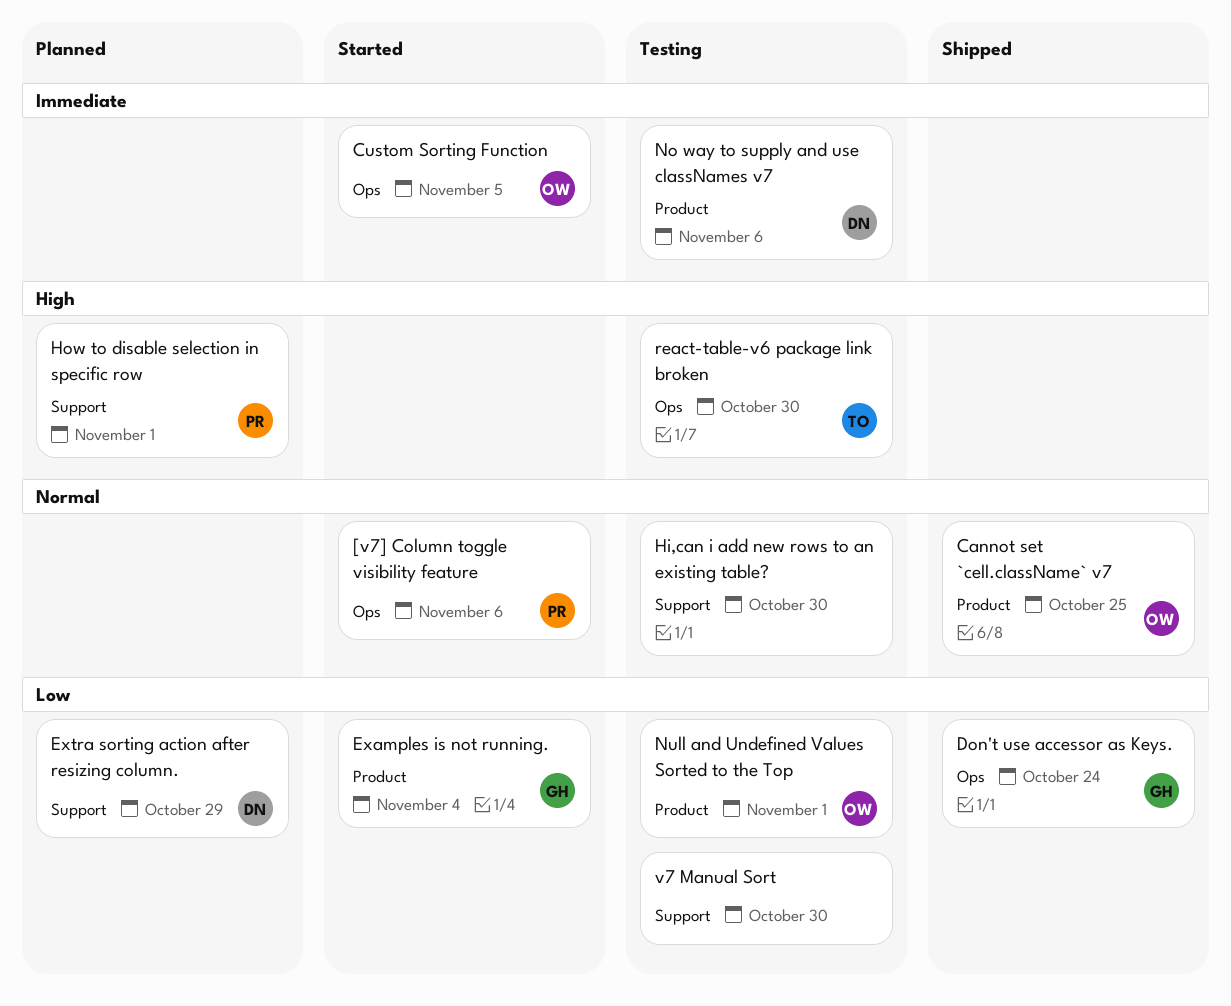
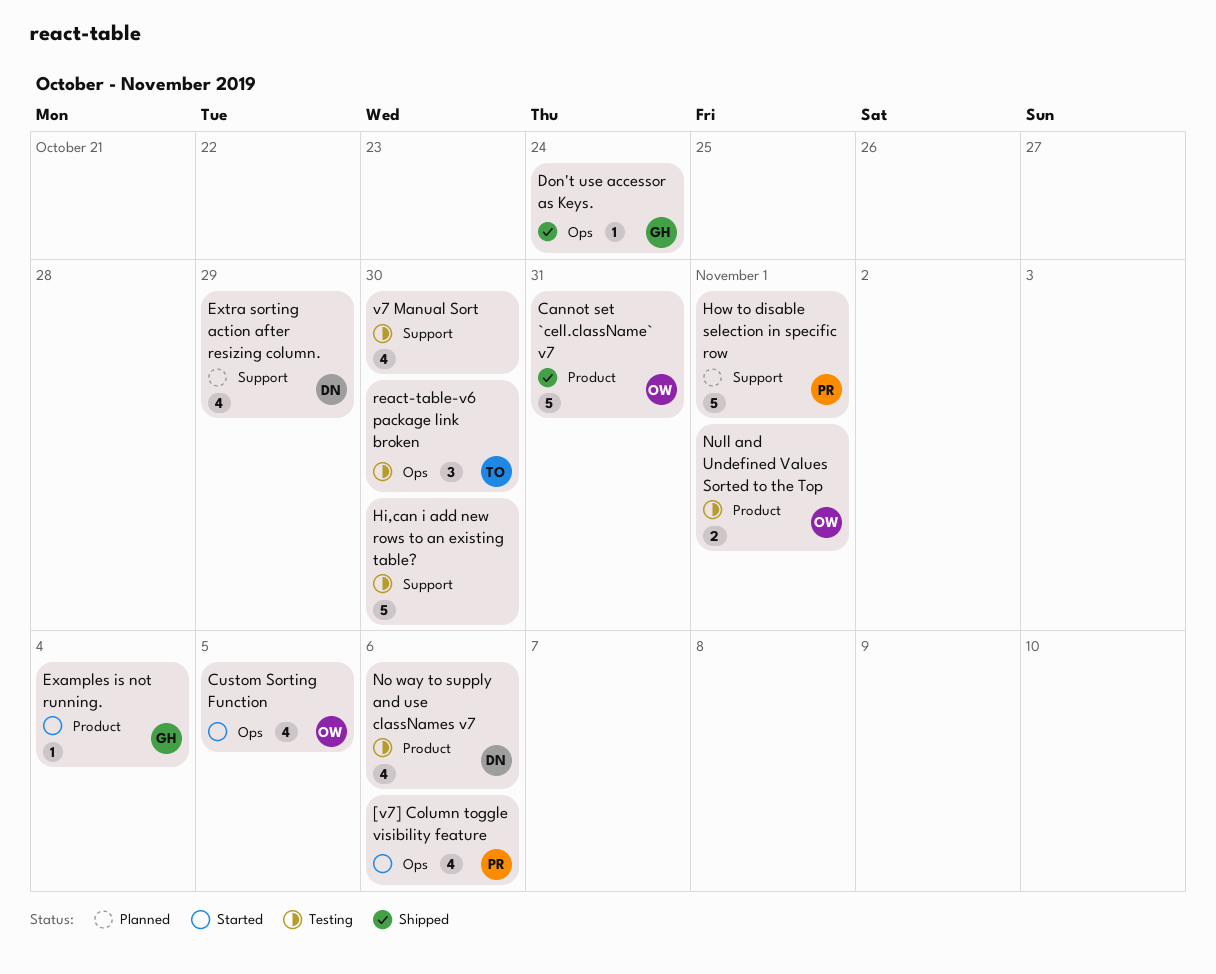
Cannot set `cell.className` v7, due: Oct 25 -> Oct 31

